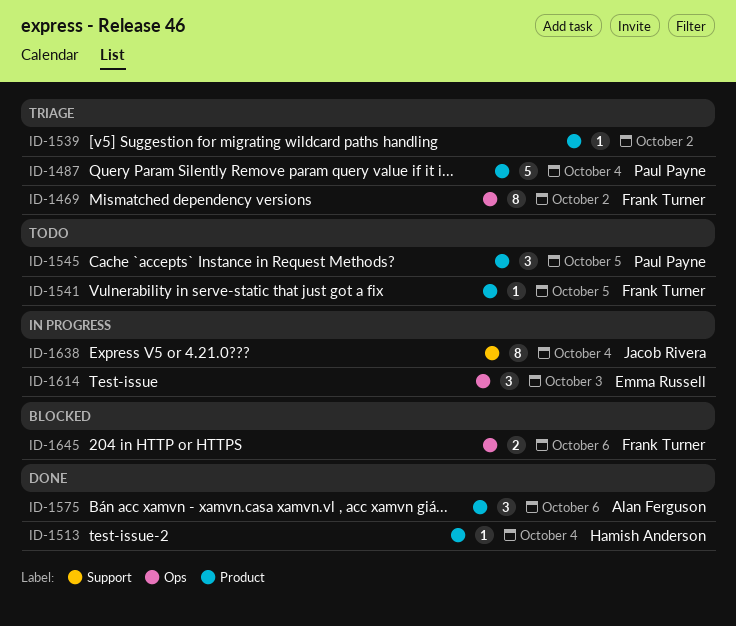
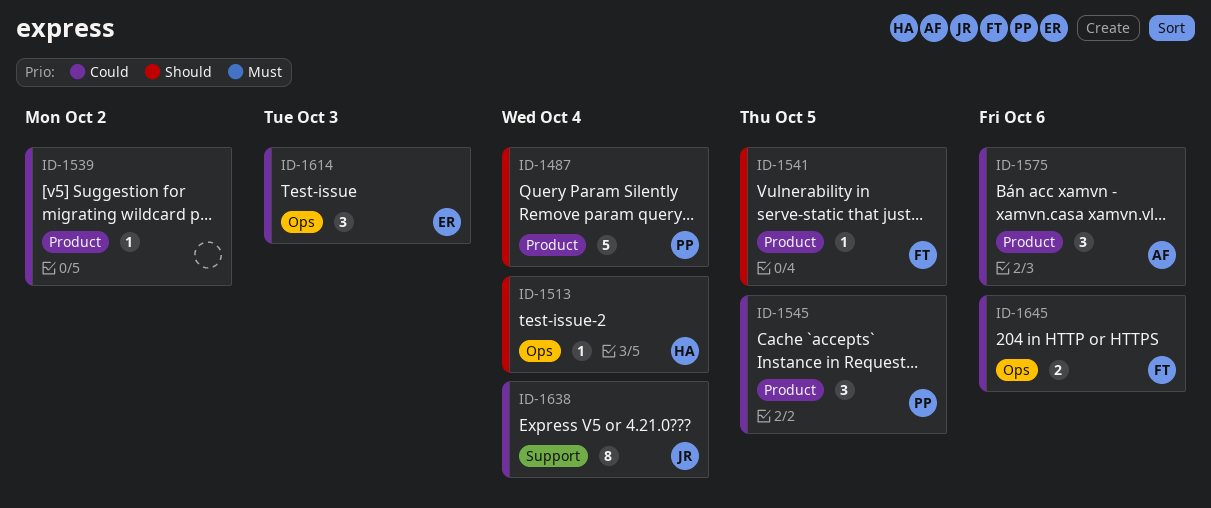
ID-1469: present -> none
ID-1513, label: Product -> Ops

